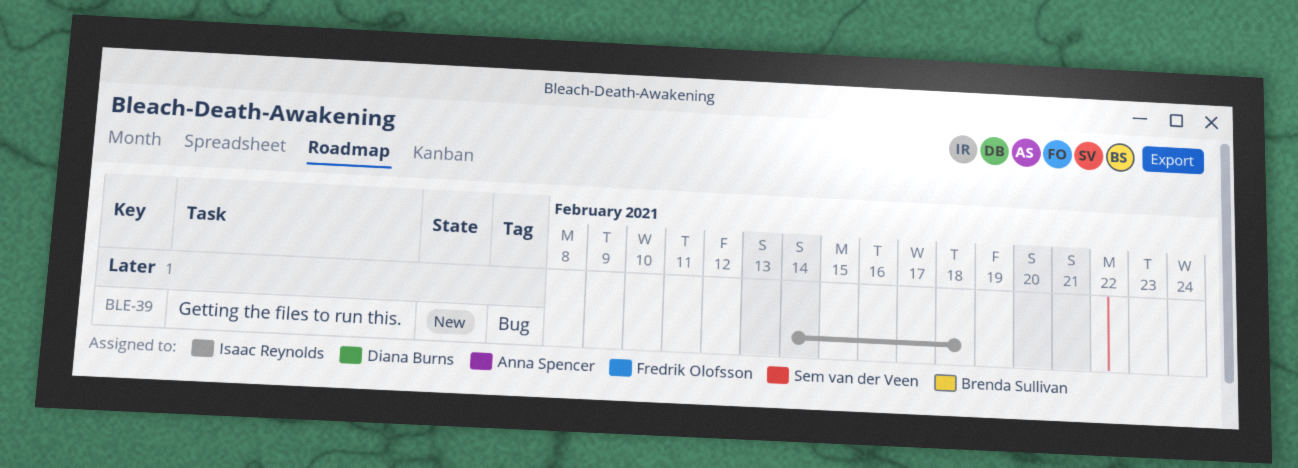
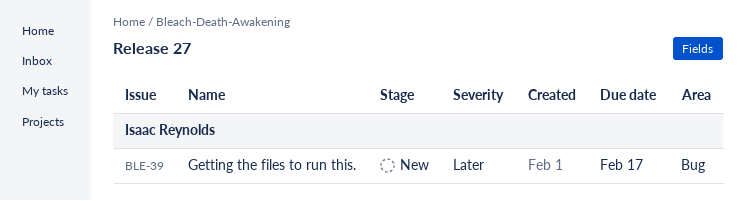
BLE-39, due: Feb 18 -> Feb 17

